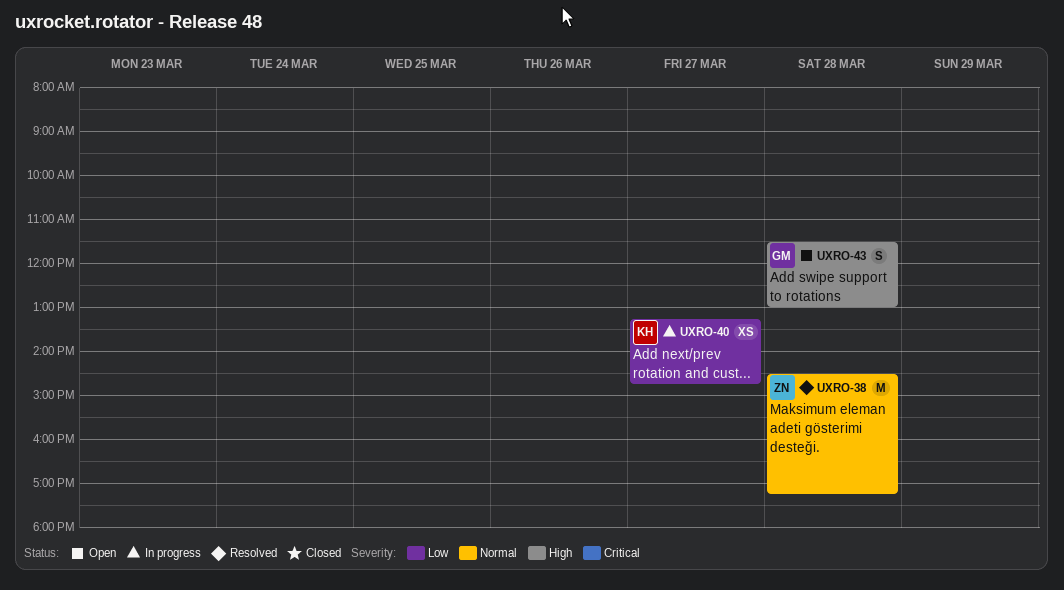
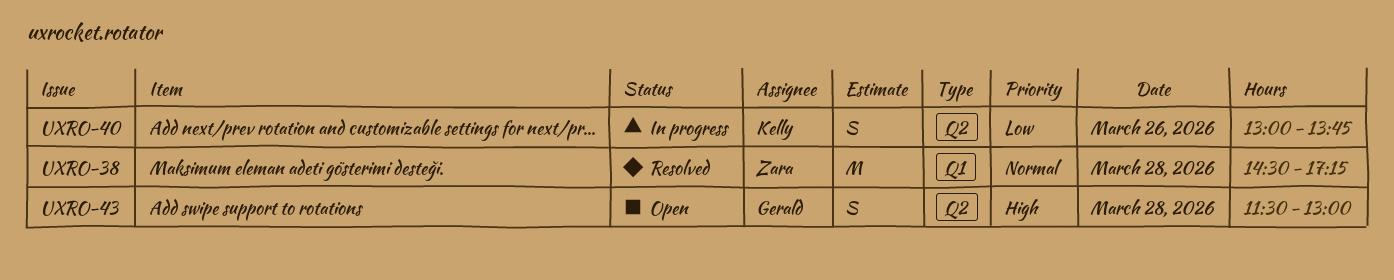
UXRO-40, estimate: XS -> S
UXRO-40, day: Mar 27 -> Mar 26
UXRO-40, begins: 13:15 -> 13:00
UXRO-40, ends: 14:45 -> 13:45

